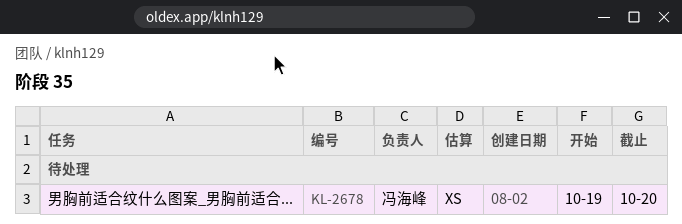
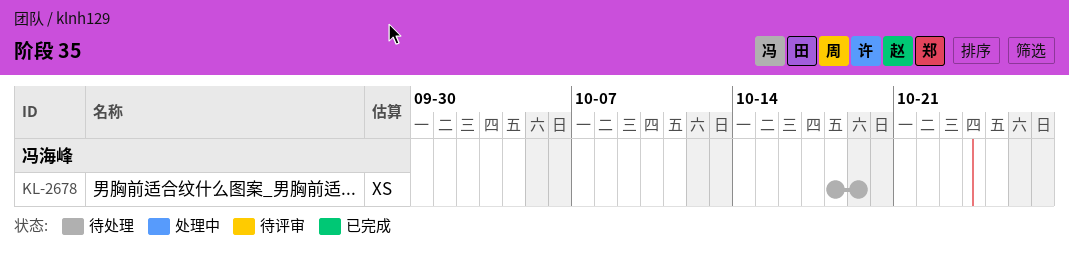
KL-2678, start: Oct 19 -> Oct 18
KL-2678, due: Oct 20 -> Oct 19

